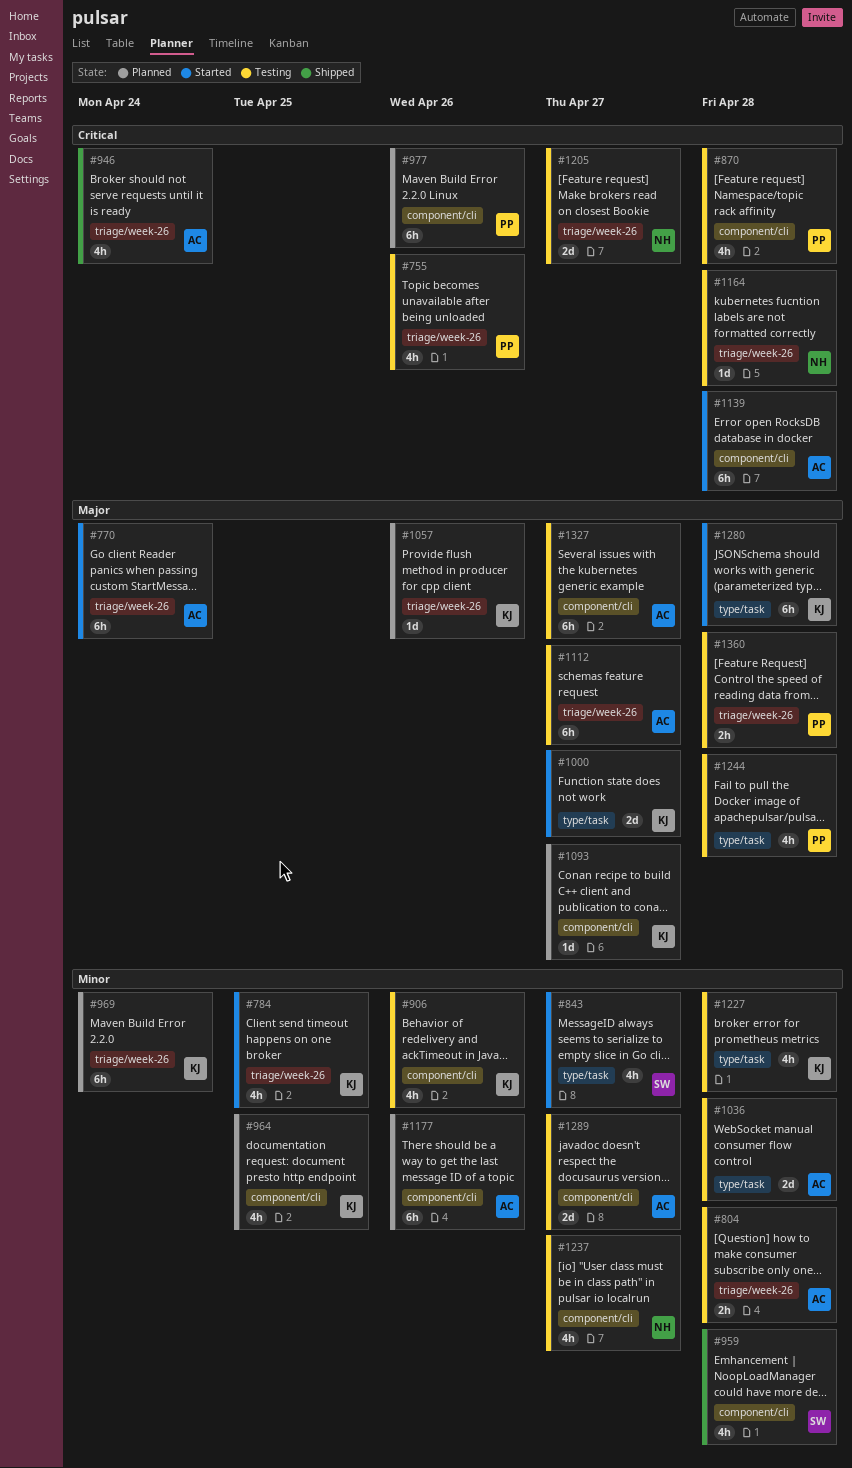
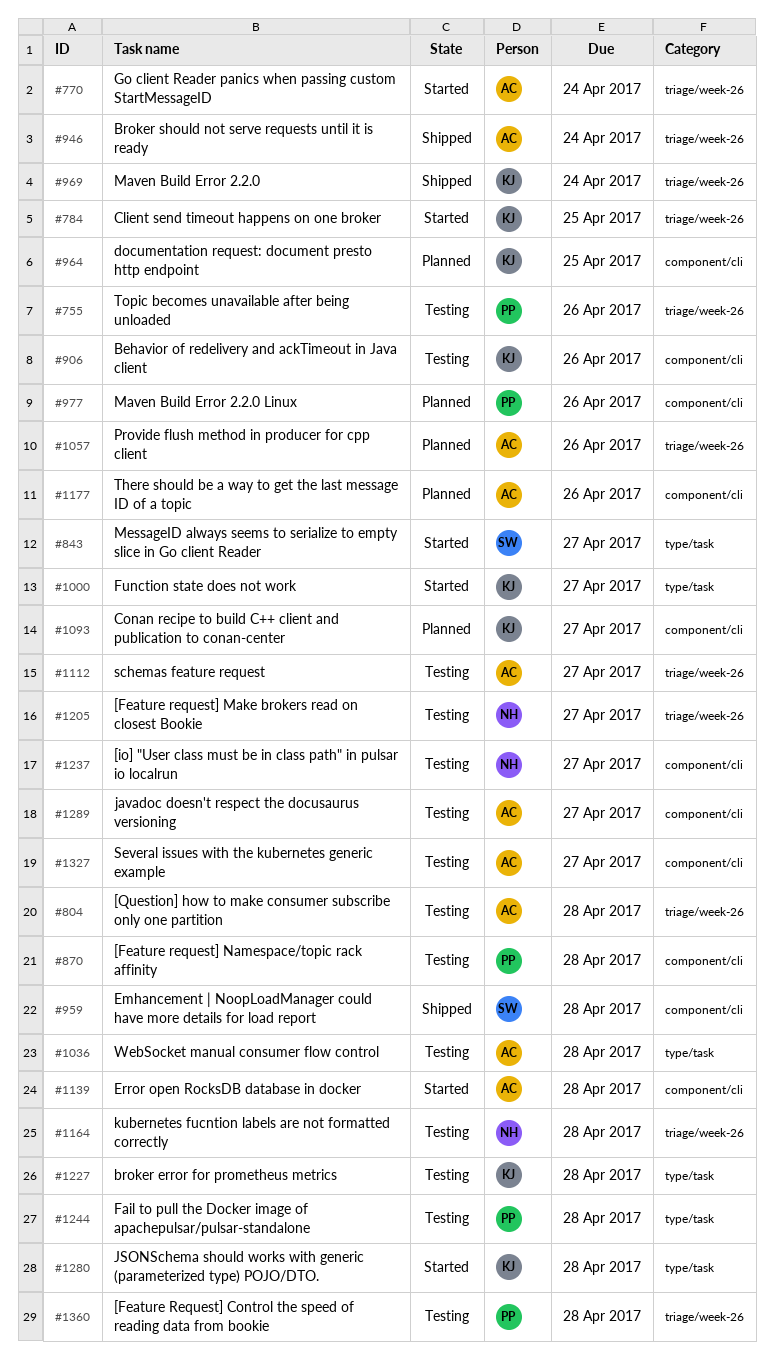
#969, status: Planned -> Shipped
#1057, owner: KJ -> AC

